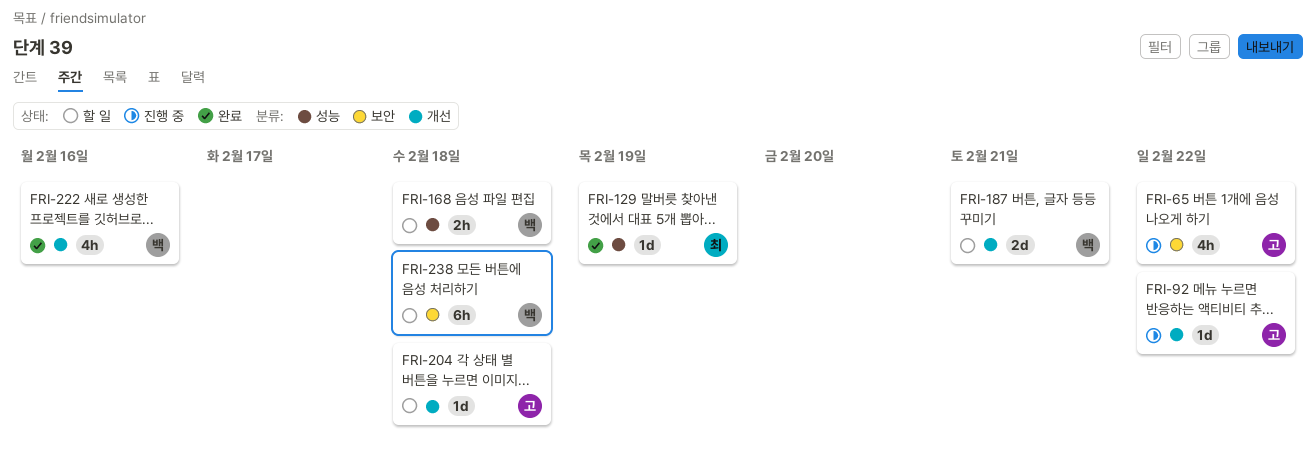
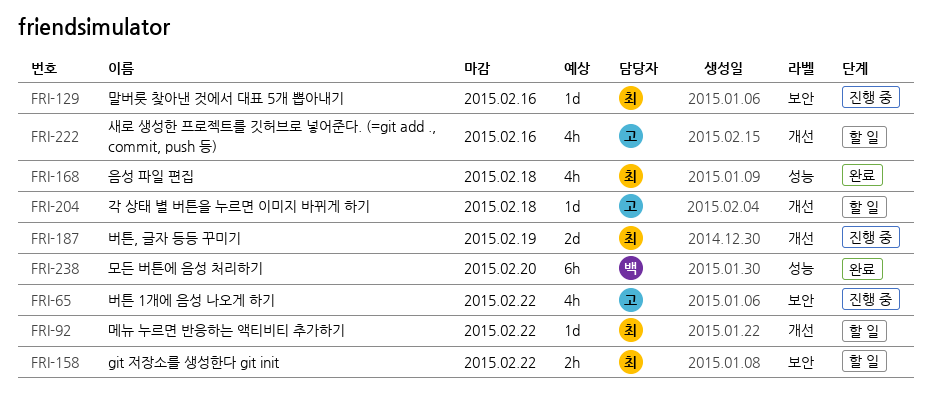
FRI-92, status: 진행 중 -> 할 일
FRI-92, owner: 고 -> 최
FRI-129, status: 완료 -> 진행 중
FRI-129, label: 성능 -> 보안
FRI-129, due: Feb 19 -> Feb 16
FRI-158: none -> present
FRI-168, status: 할 일 -> 완료
FRI-168, owner: 백 -> 최
FRI-168, estimate: 2h -> 4h
FRI-187, status: 할 일 -> 진행 중
FRI-187, owner: 백 -> 최
FRI-187, due: Feb 21 -> Feb 19
FRI-222, status: 완료 -> 할 일
FRI-222, owner: 백 -> 고
FRI-238, status: 할 일 -> 완료
FRI-238, label: 보안 -> 성능
FRI-238, due: Feb 18 -> Feb 20

